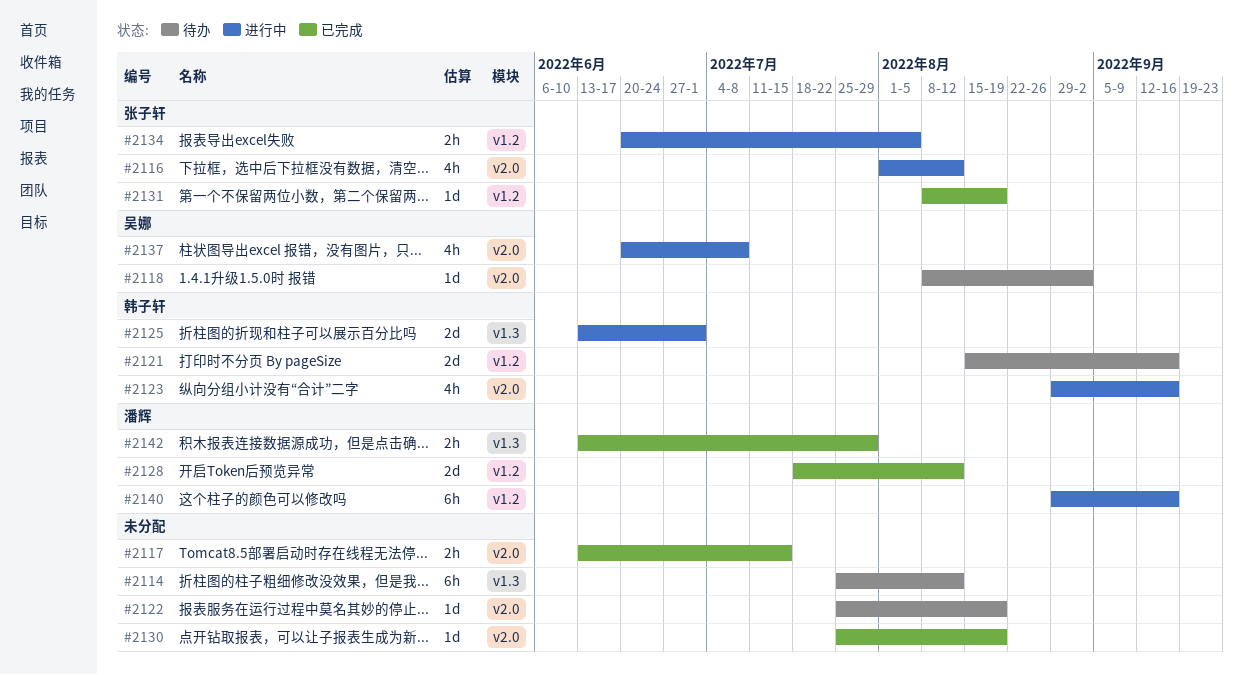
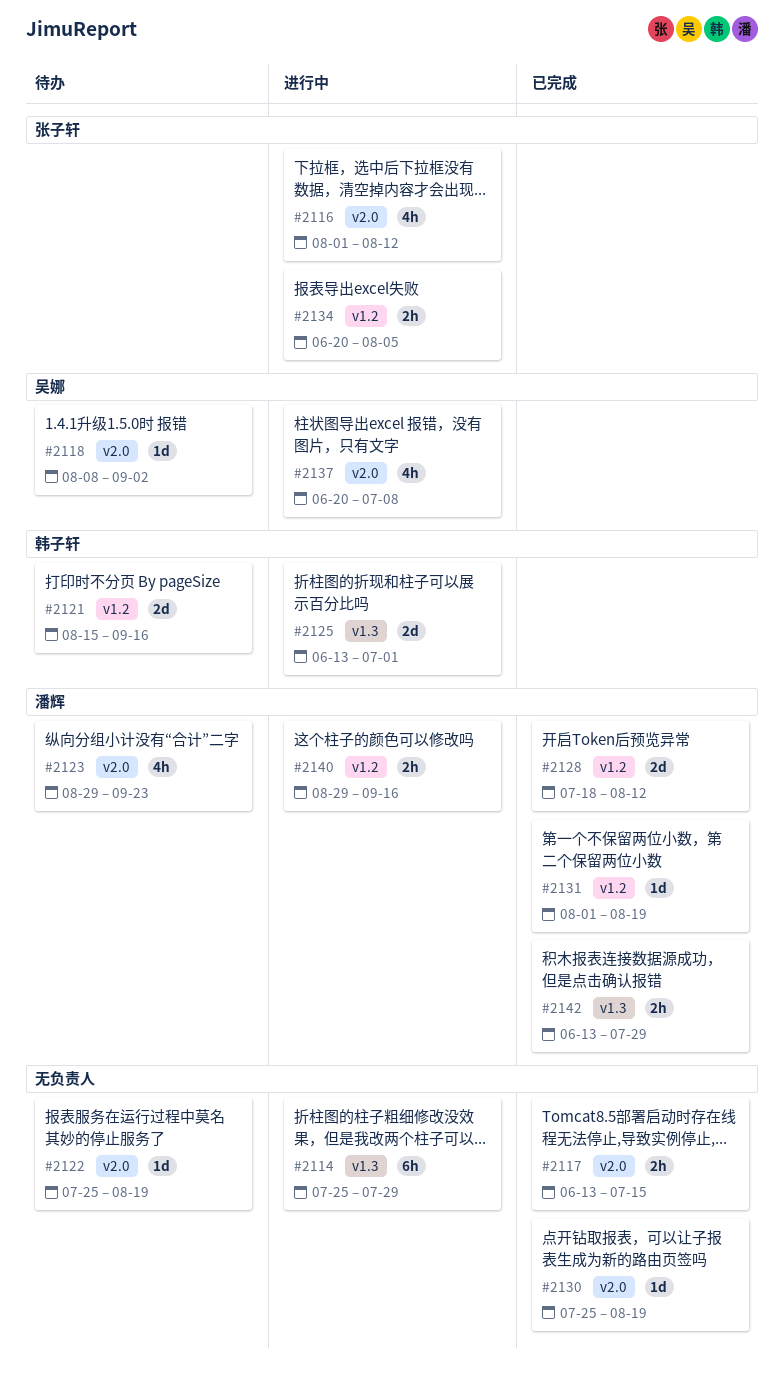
#2114, status: 待办 -> 进行中
#2114, due: Aug 12 -> Jul 29
#2123, status: 进行中 -> 待办
#2123, owner: 韩子轩 -> 潘辉
#2123, due: Sep 16 -> Sep 23
#2131, owner: 张子轩 -> 潘辉
#2131, start: Aug 8 -> Aug 1
#2140, estimate: 6h -> 2h

